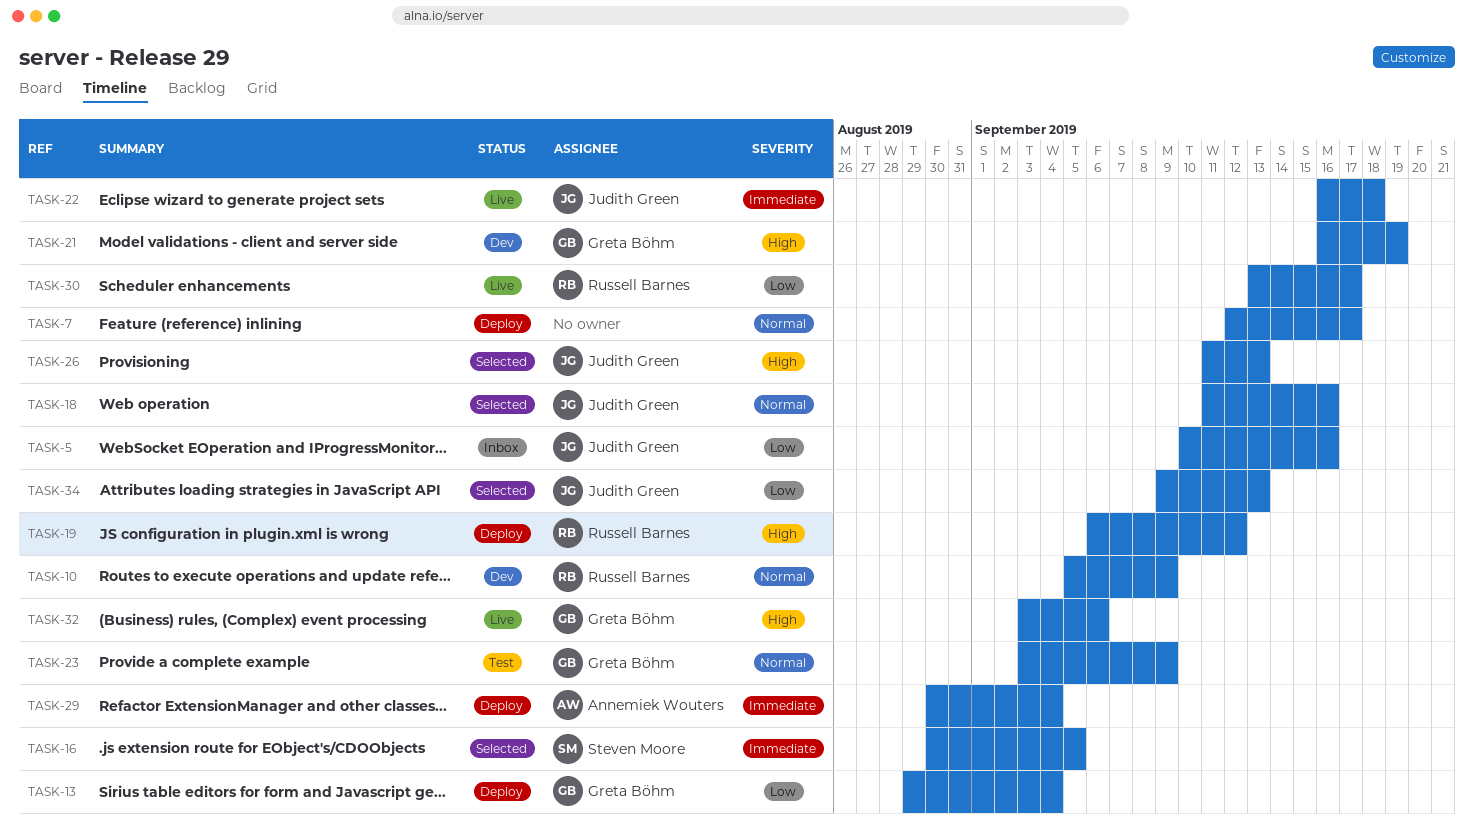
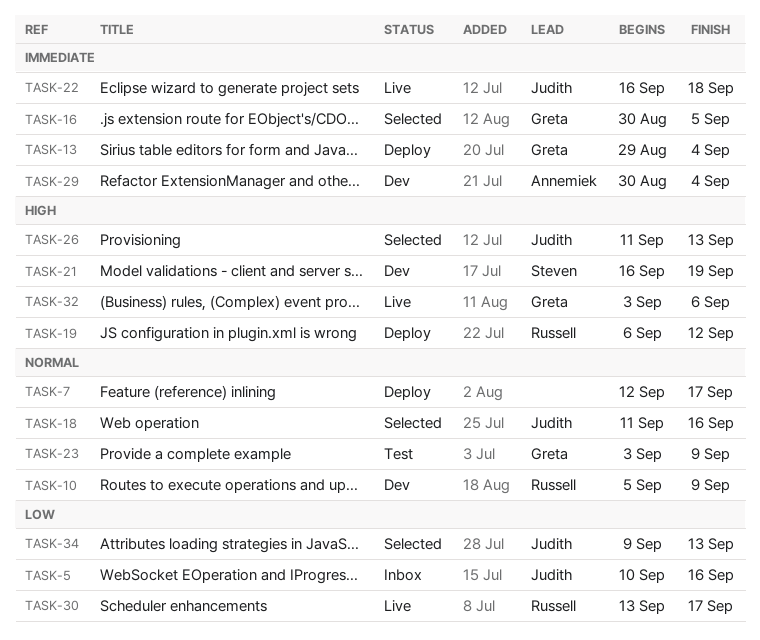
TASK-13, priority: Low -> Immediate
TASK-16, owner: Steven Moore -> Greta Böhm
TASK-21, owner: Greta Böhm -> Steven Moore
TASK-29, status: Deploy -> Dev

